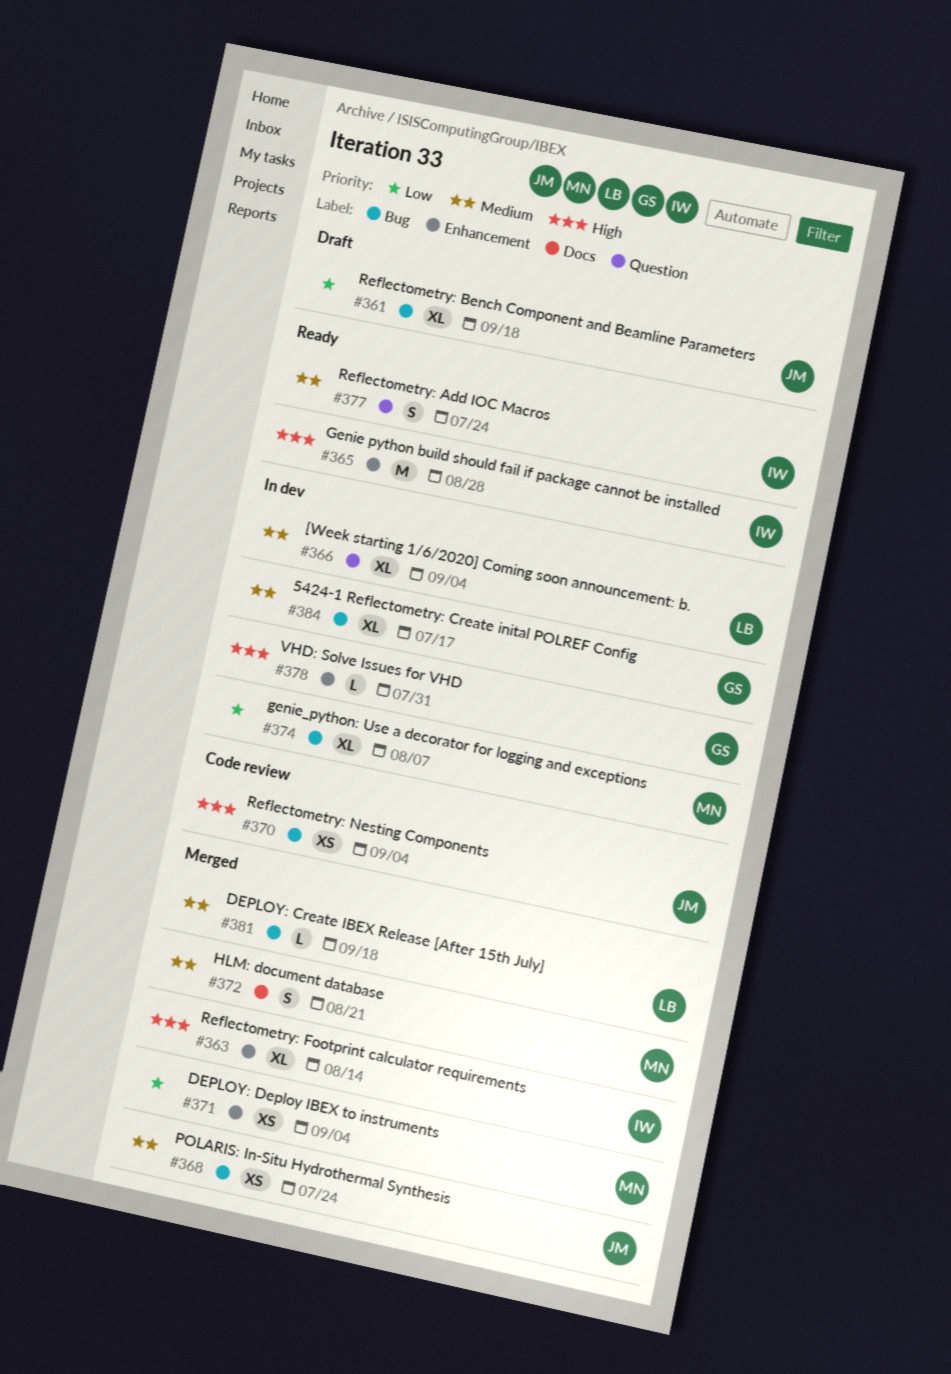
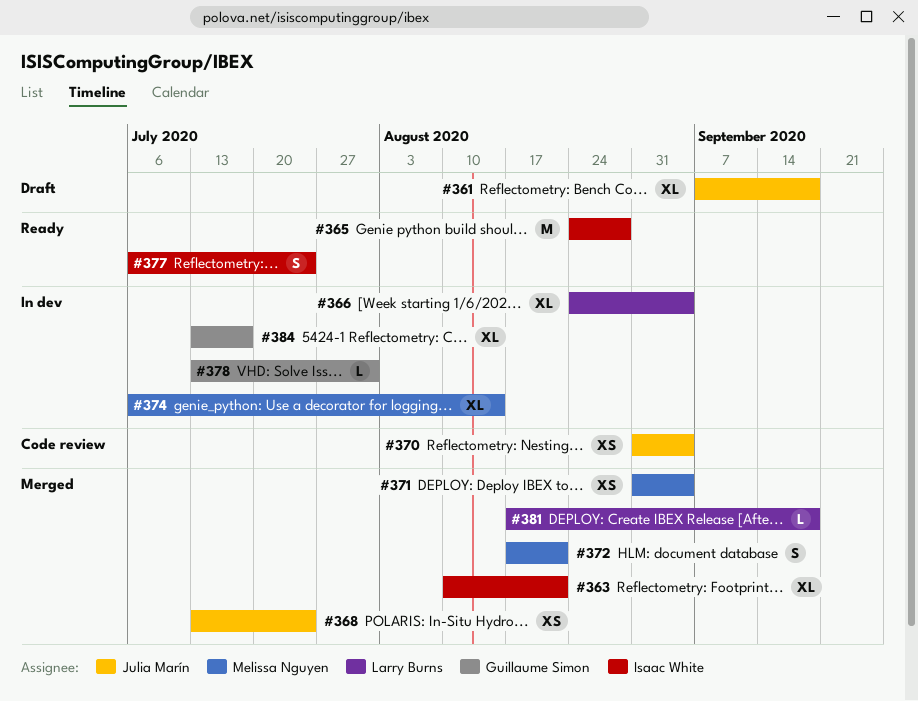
#363, due: Aug 14 -> Aug 21
#374, due: Aug 7 -> Aug 14

